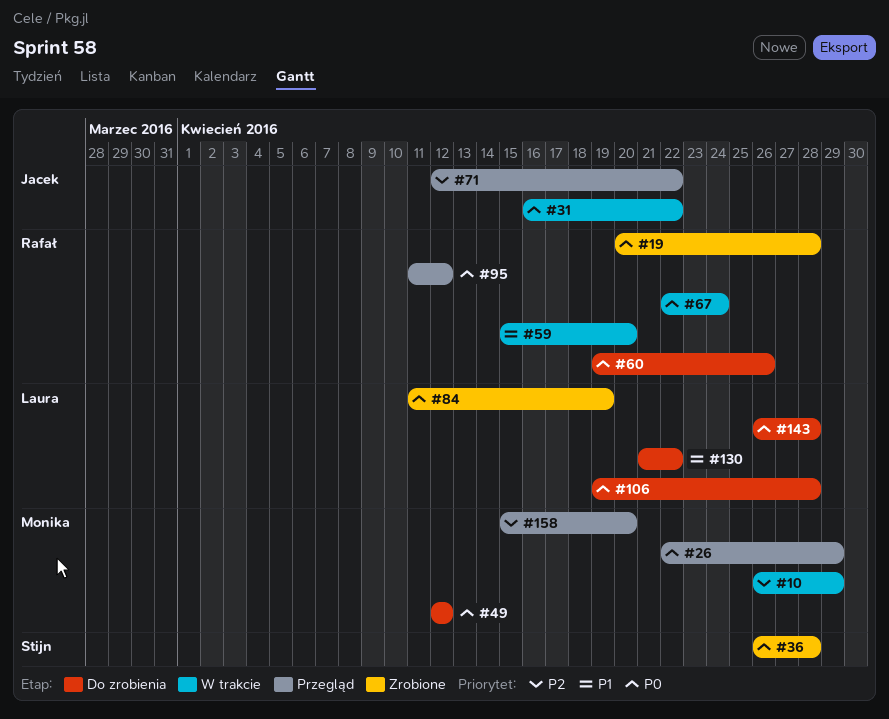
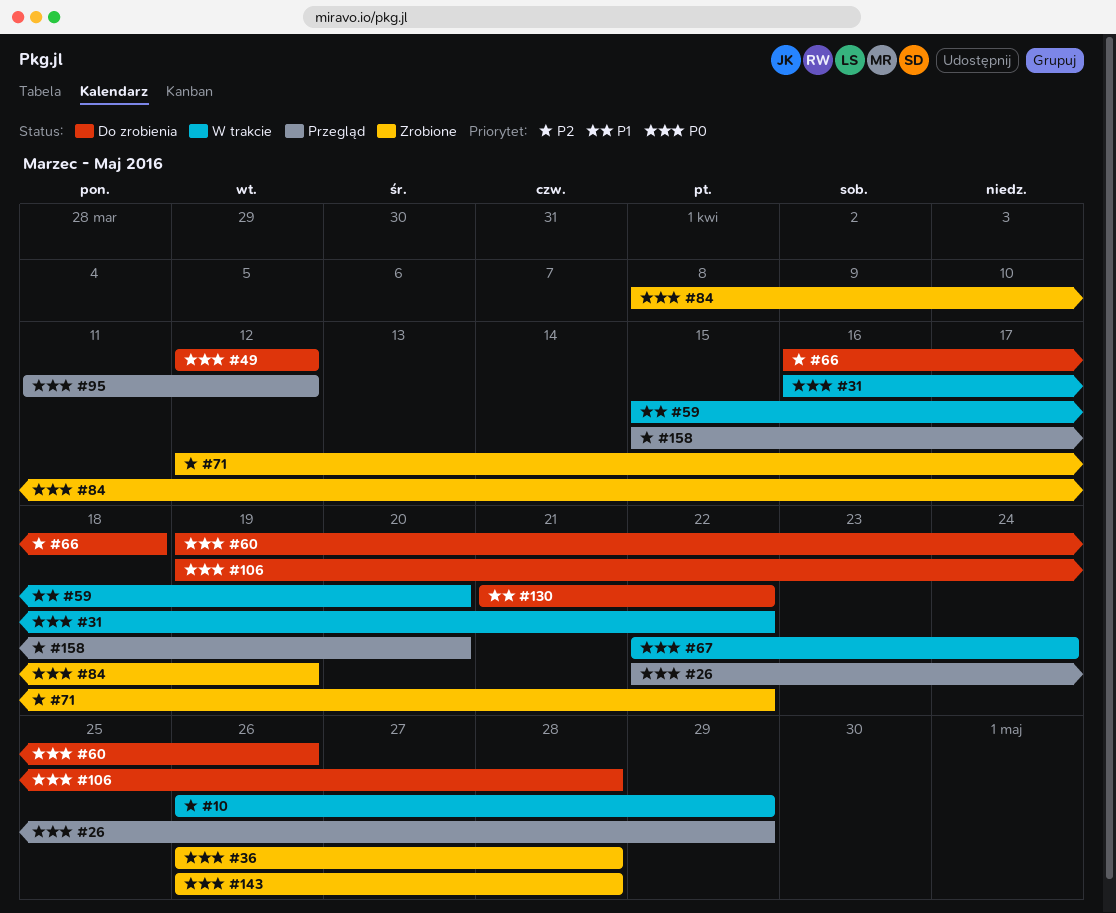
#19: present -> none
#66: none -> present
#71, status: Przegląd -> Zrobione
#84, start: Apr 11 -> Apr 8
#143, status: Do zrobienia -> Zrobione

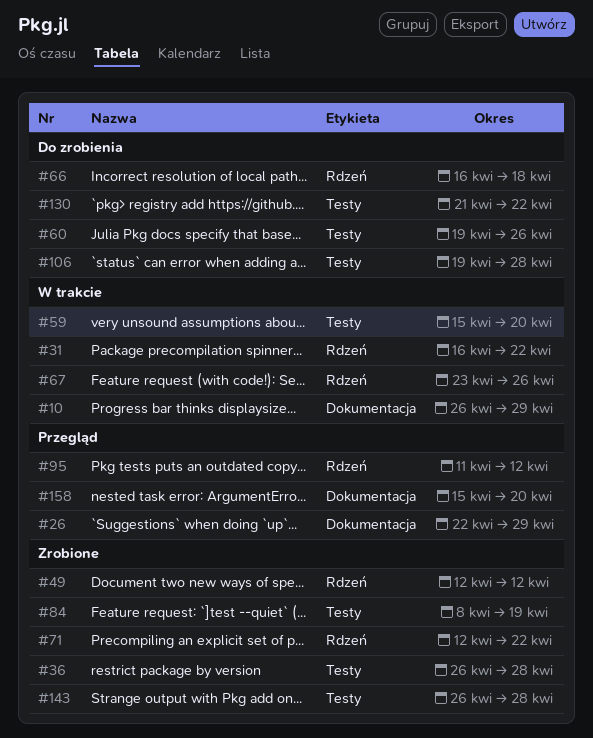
#49, status: Do zrobienia -> Zrobione
#67, start: Apr 22 -> Apr 23
#67, due: Apr 24 -> Apr 26

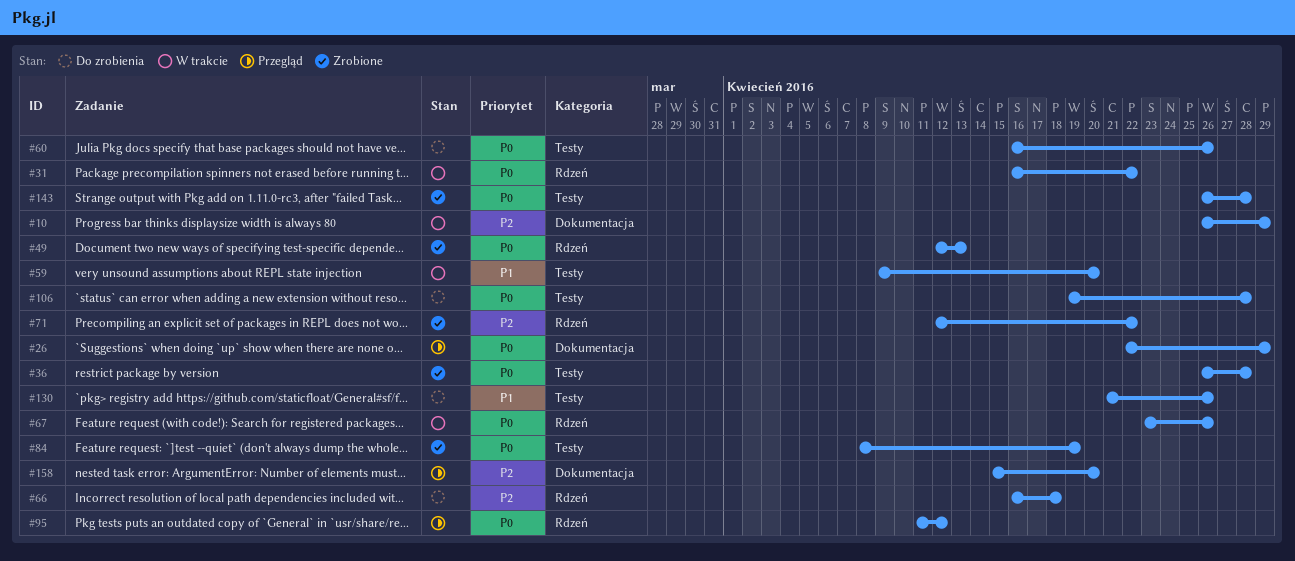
#49, due: Apr 12 -> Apr 13
#59, start: Apr 15 -> Apr 9
#60, start: Apr 19 -> Apr 16
#130, due: Apr 22 -> Apr 26

